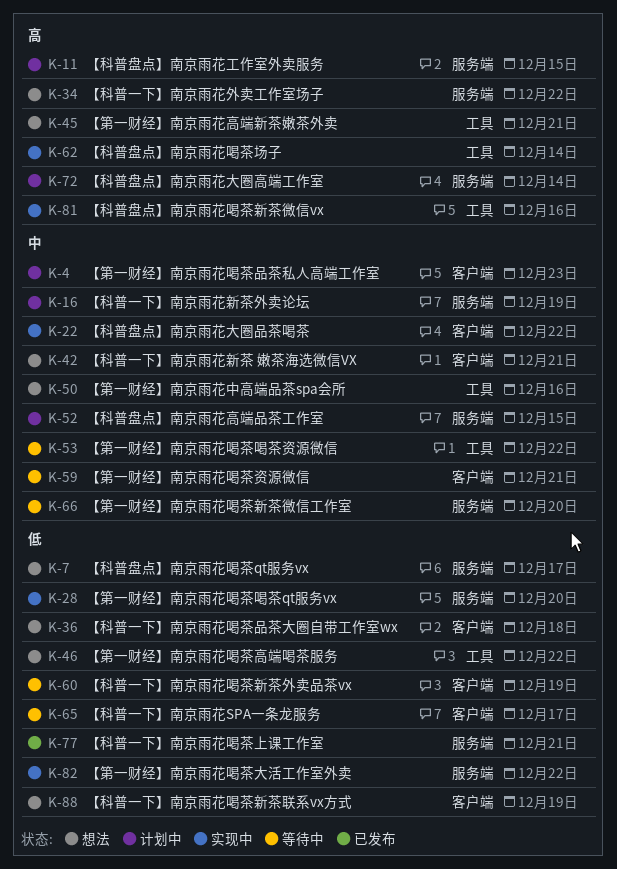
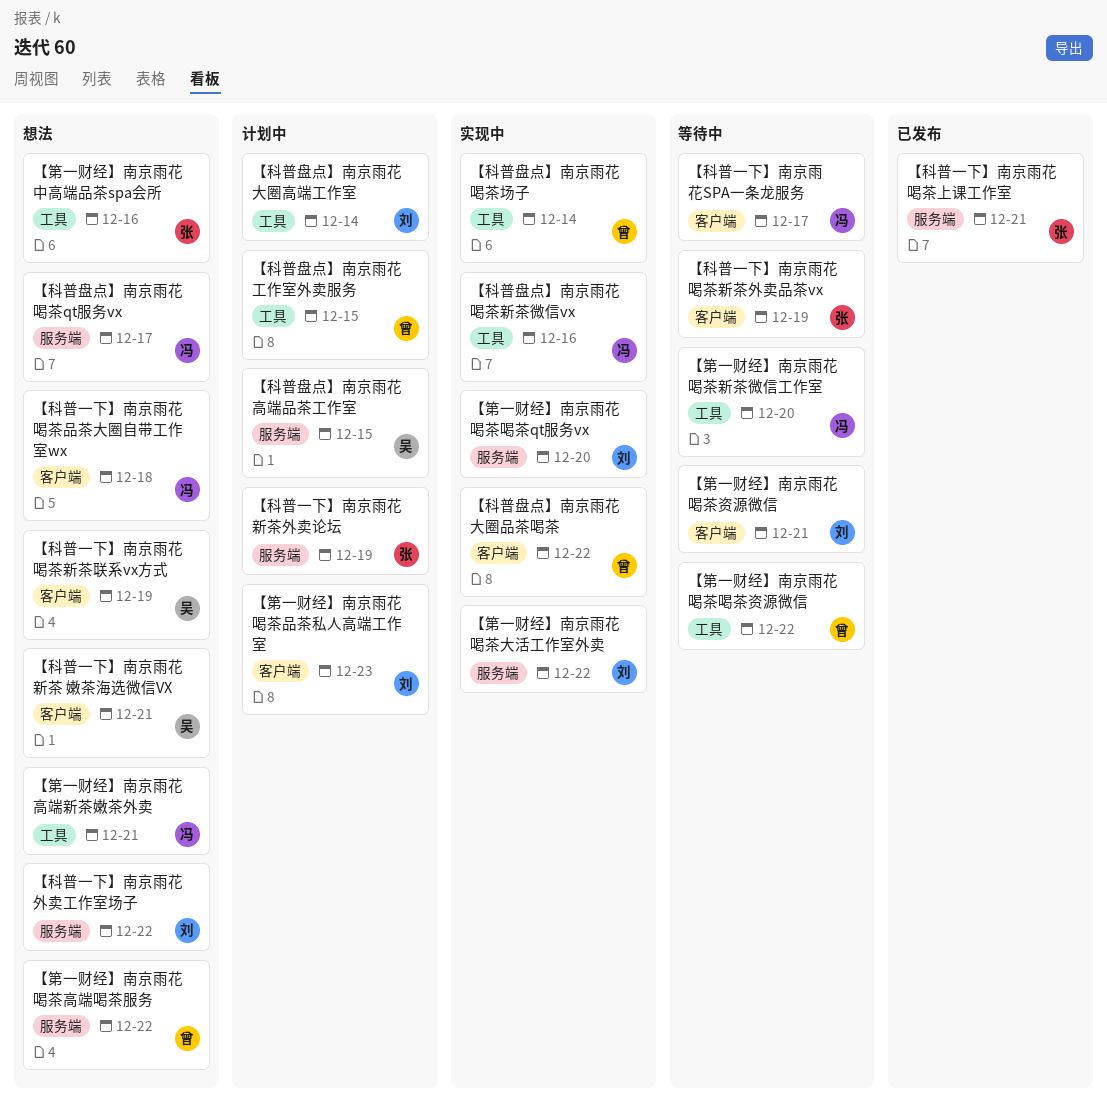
【科普盘点】南京雨花大圈高端工作室, label: 服务端 -> 工具
【科普盘点】南京雨花工作室外卖服务, label: 服务端 -> 工具
【第一财经】南京雨花喝茶新茶微信工作室, label: 服务端 -> 工具
【第一财经】南京雨花喝茶高端喝茶服务, label: 工具 -> 服务端

